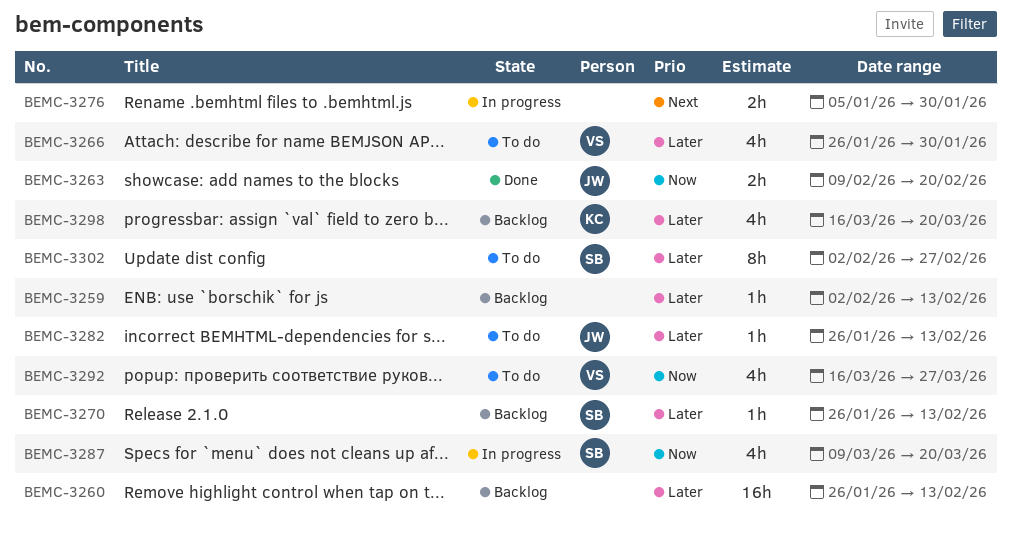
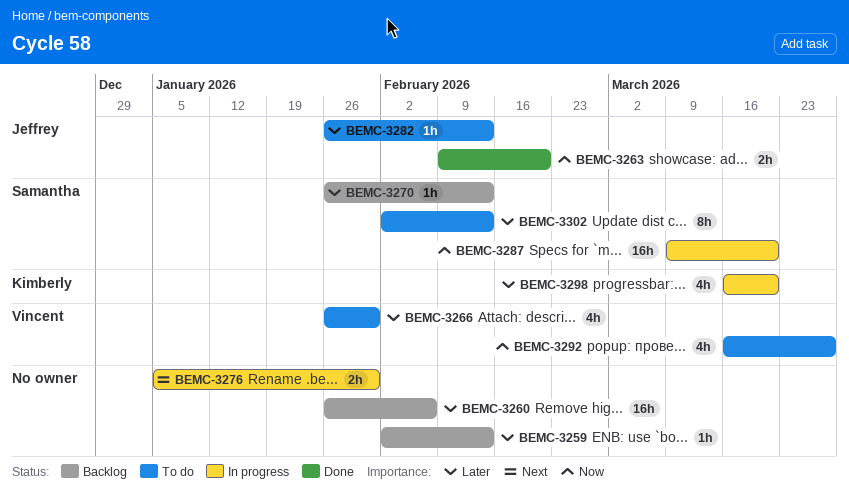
BEMC-3260, due: Feb 13 -> Feb 6
BEMC-3287, estimate: 4h -> 16h
BEMC-3298, status: Backlog -> In progress
BEMC-3302, due: Feb 27 -> Feb 13

